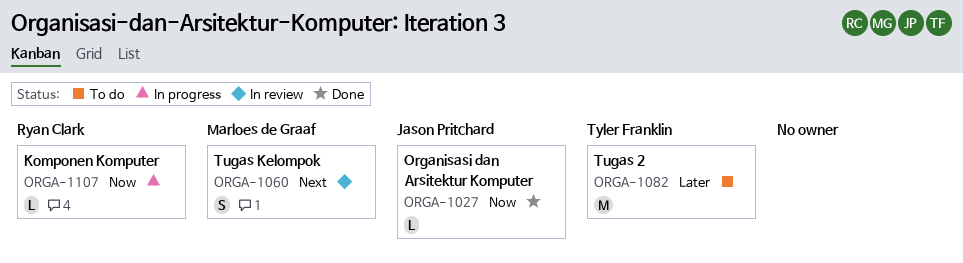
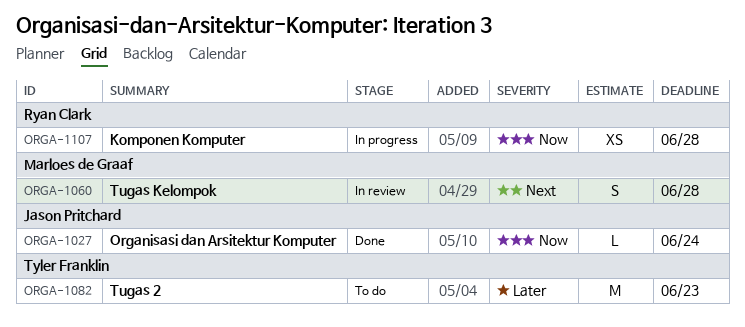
ORGA-1107, estimate: L -> XS

